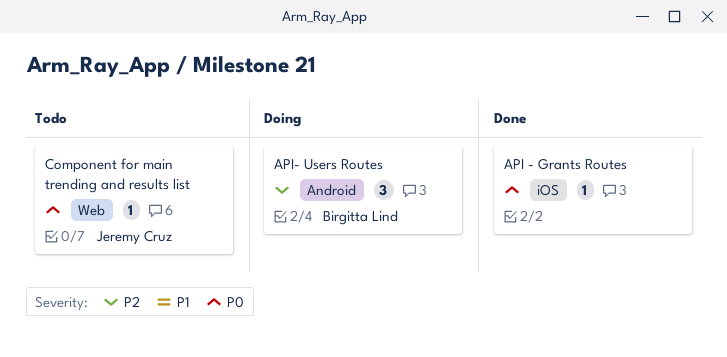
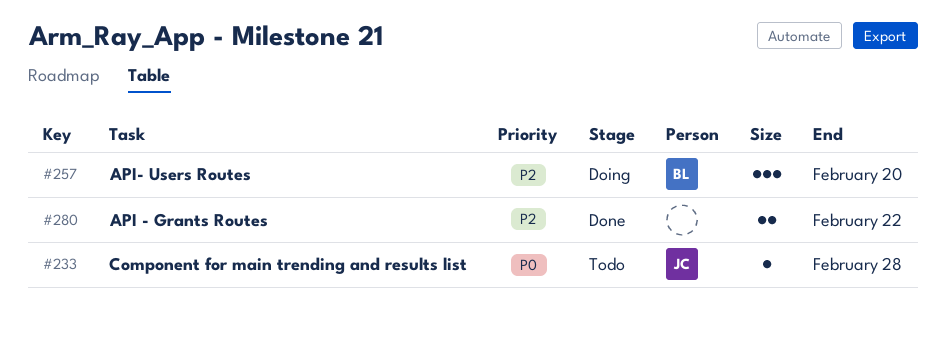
API - Grants Routes, priority: P0 -> P2
API - Grants Routes, estimate: 1 -> 2

